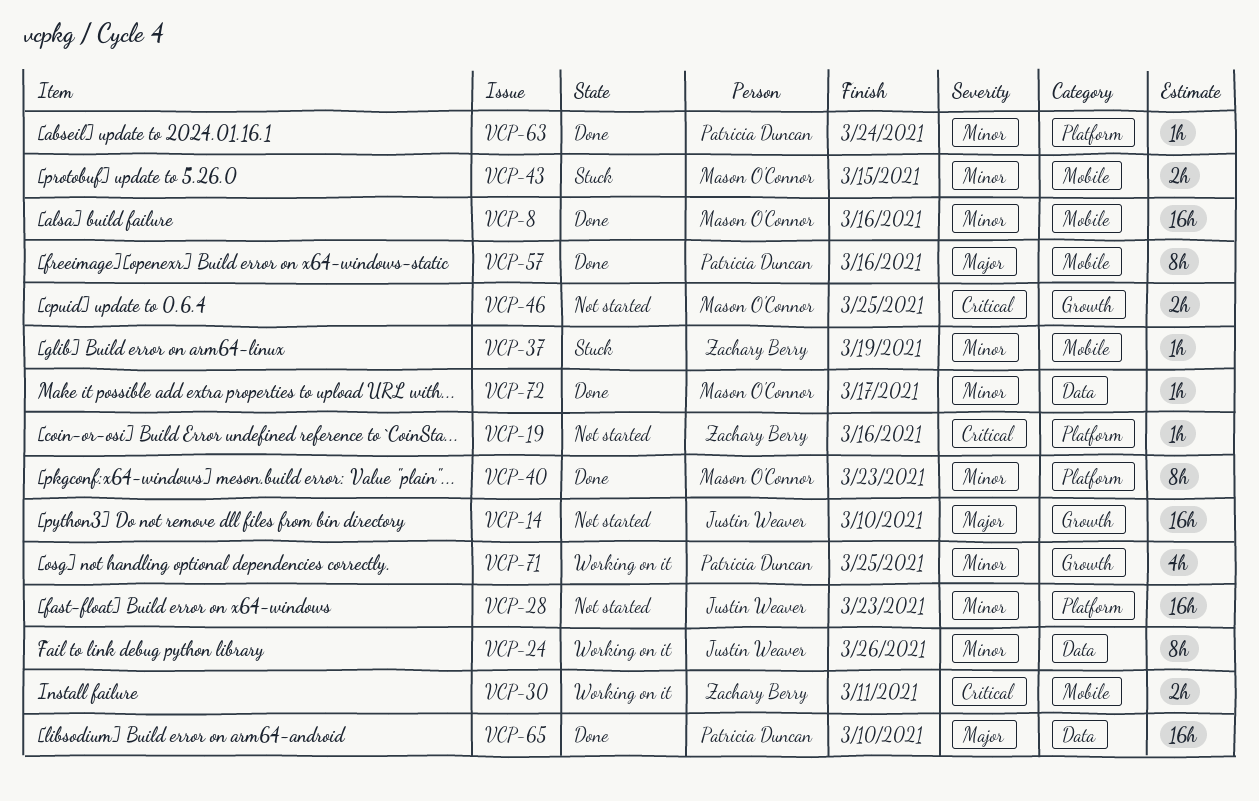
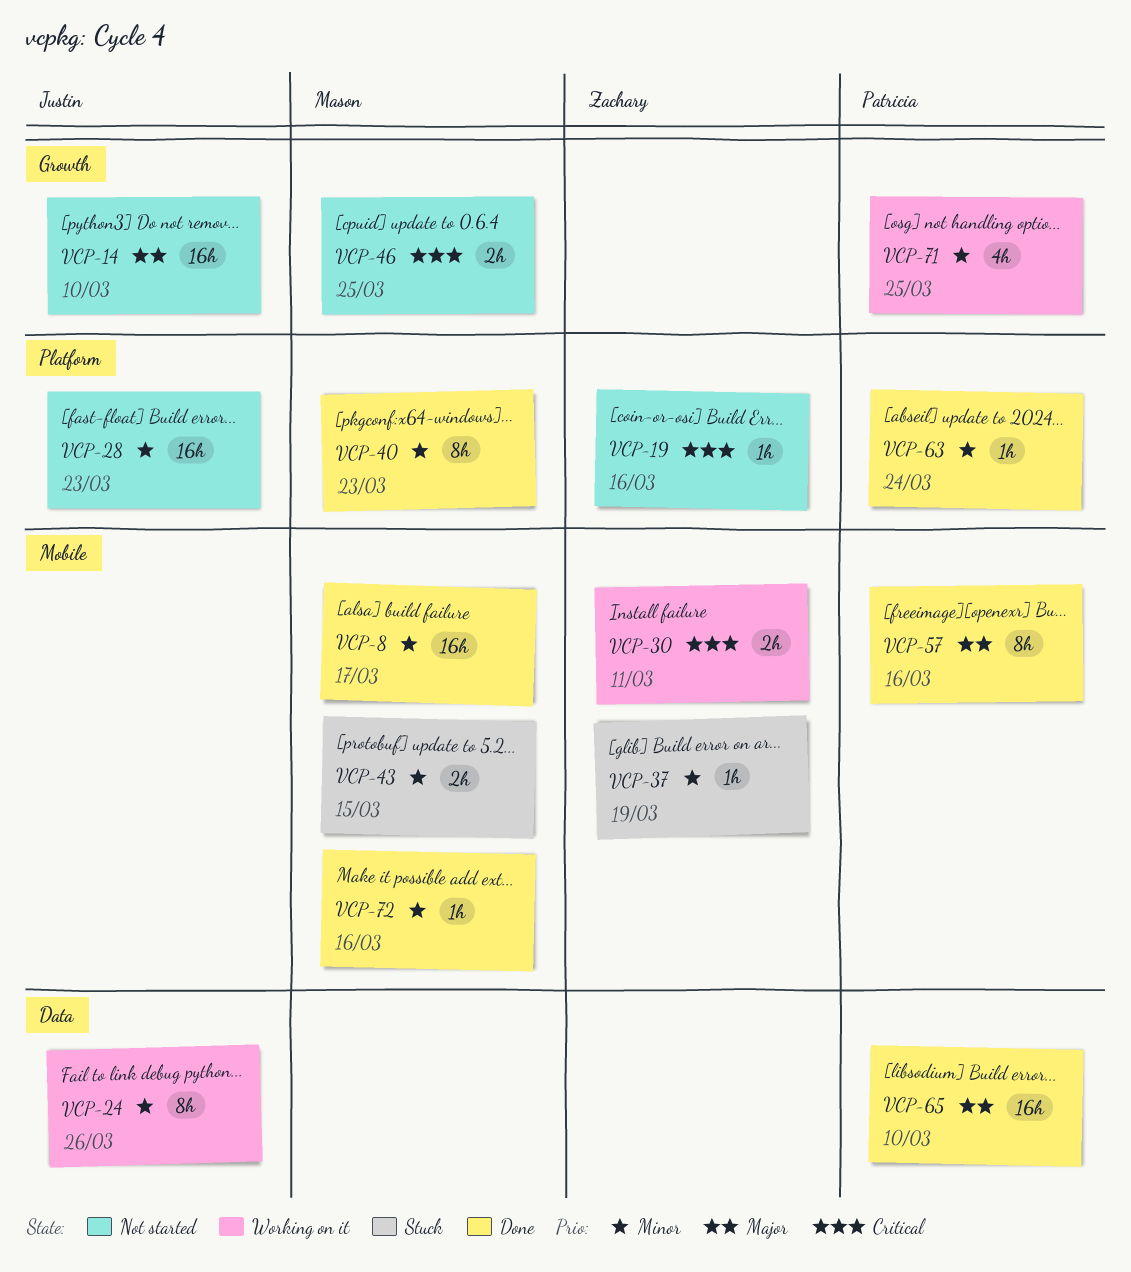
VCP-8, due: Mar 16 -> Mar 17
VCP-72, label: Data -> Mobile
VCP-72, due: Mar 17 -> Mar 16

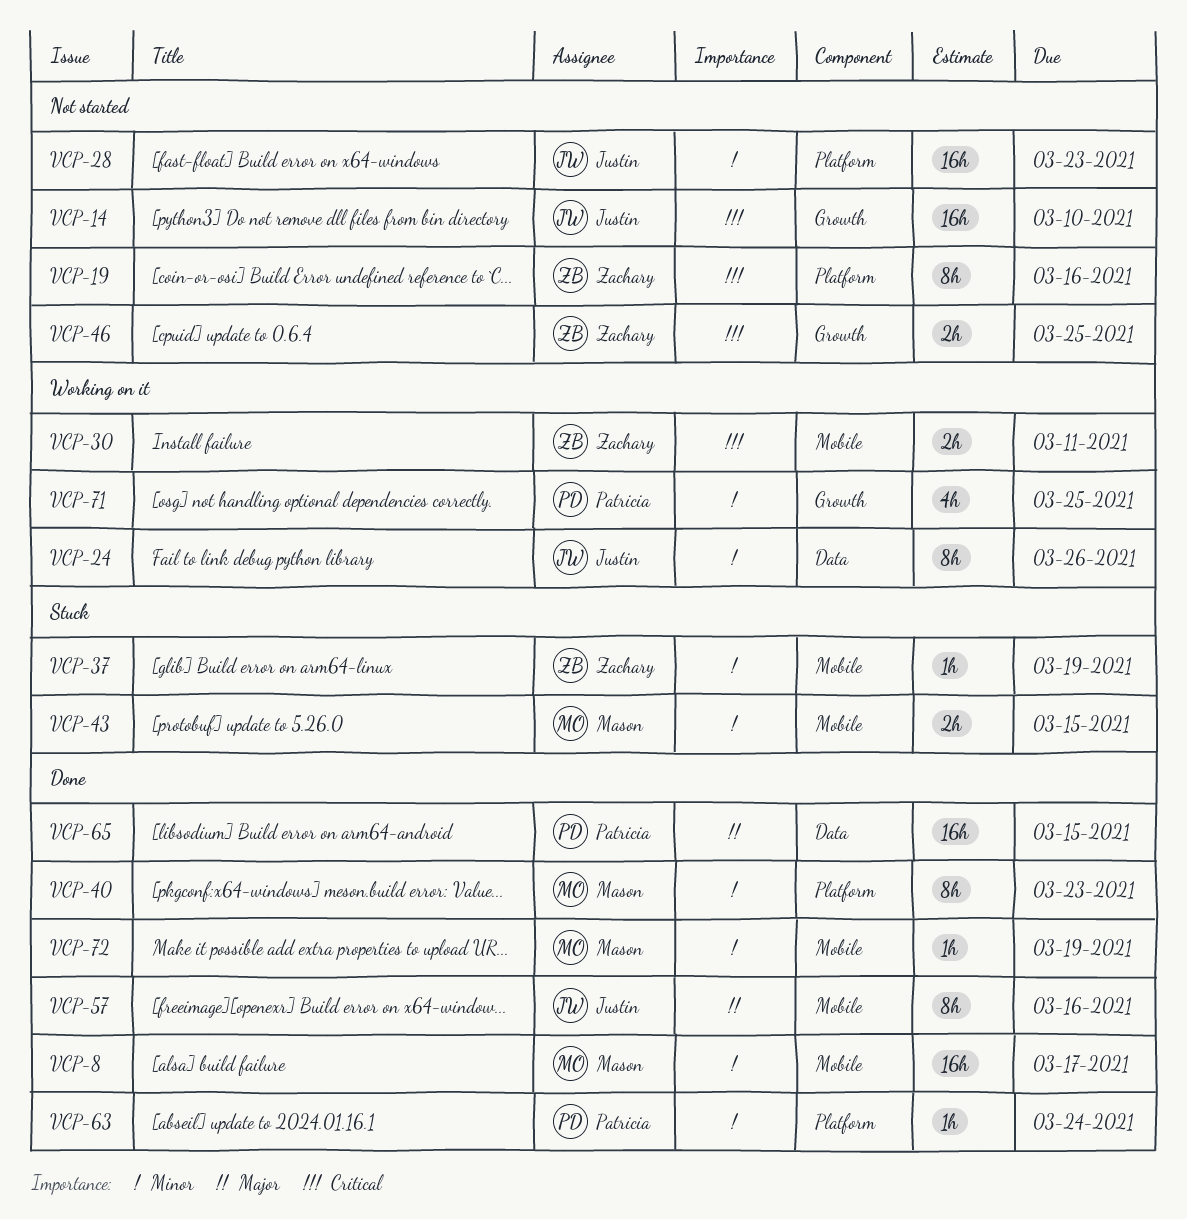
VCP-14, priority: Major -> Critical
VCP-19, estimate: 1h -> 8h
VCP-46, owner: Mason -> Zachary
VCP-57, owner: Patricia -> Justin
VCP-65, due: Mar 10 -> Mar 15
VCP-72, due: Mar 16 -> Mar 19

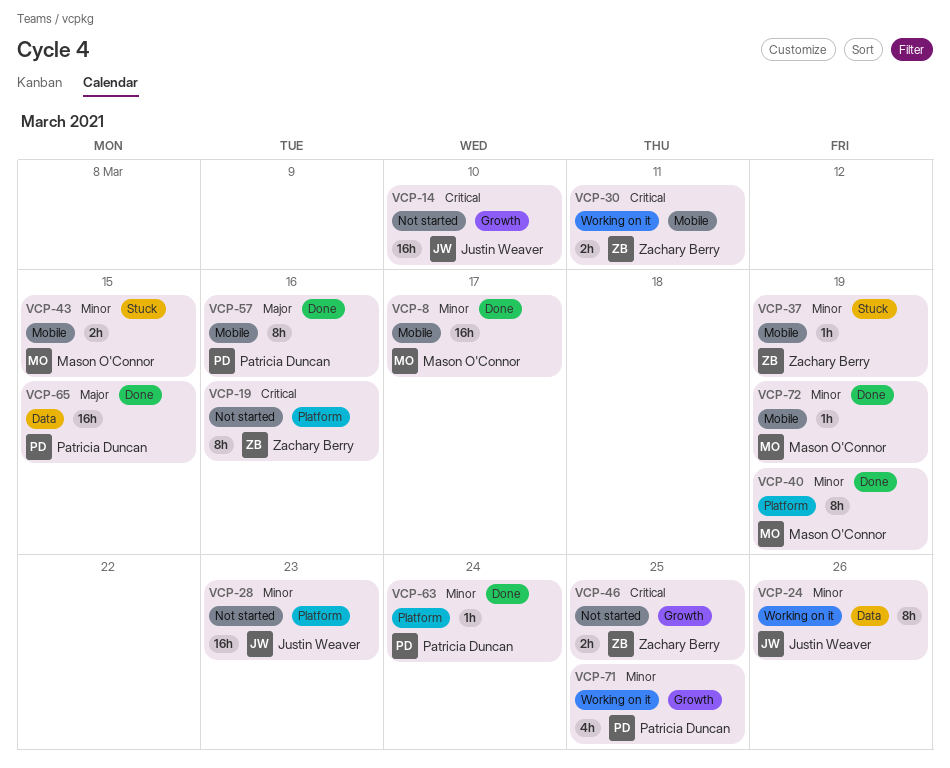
VCP-40, due: Mar 23 -> Mar 19
VCP-57, owner: Justin Weaver -> Patricia Duncan

